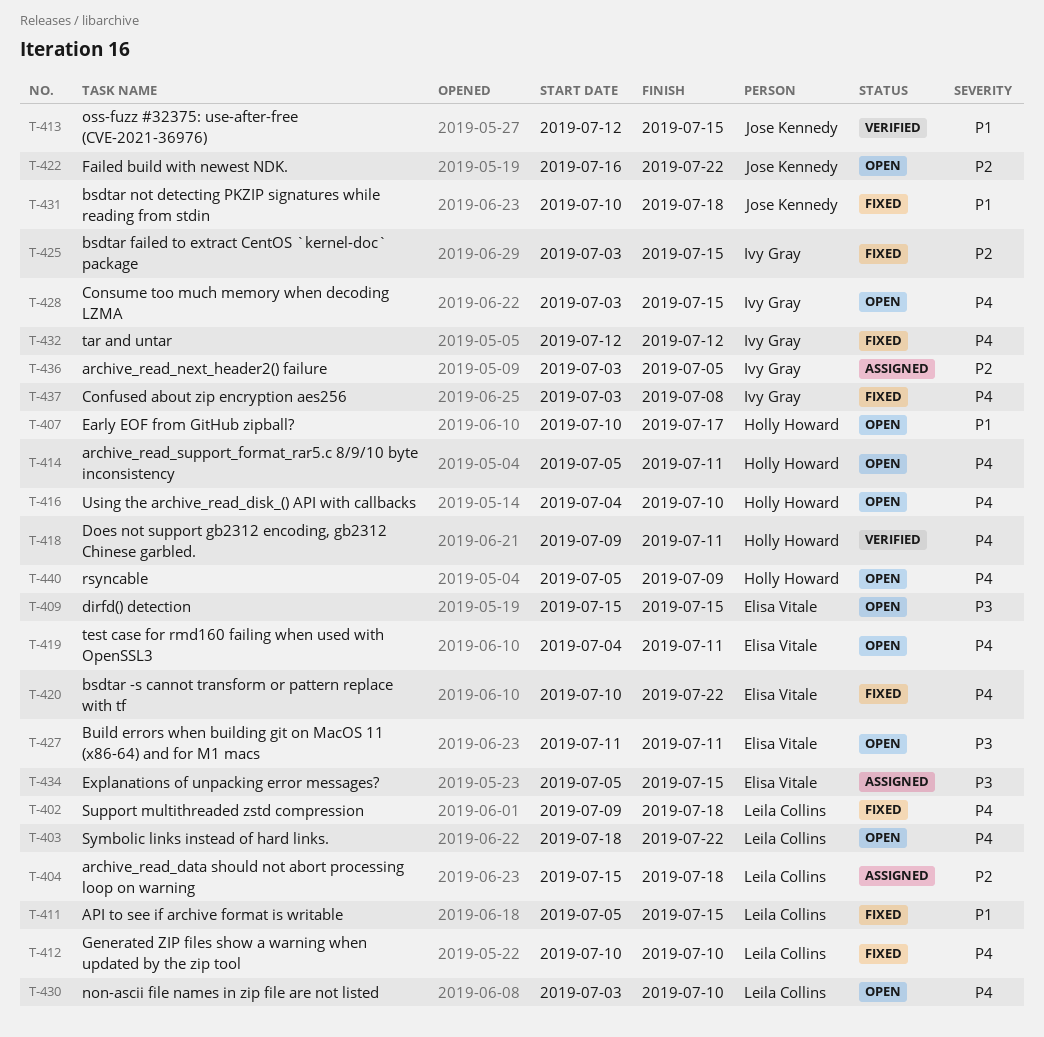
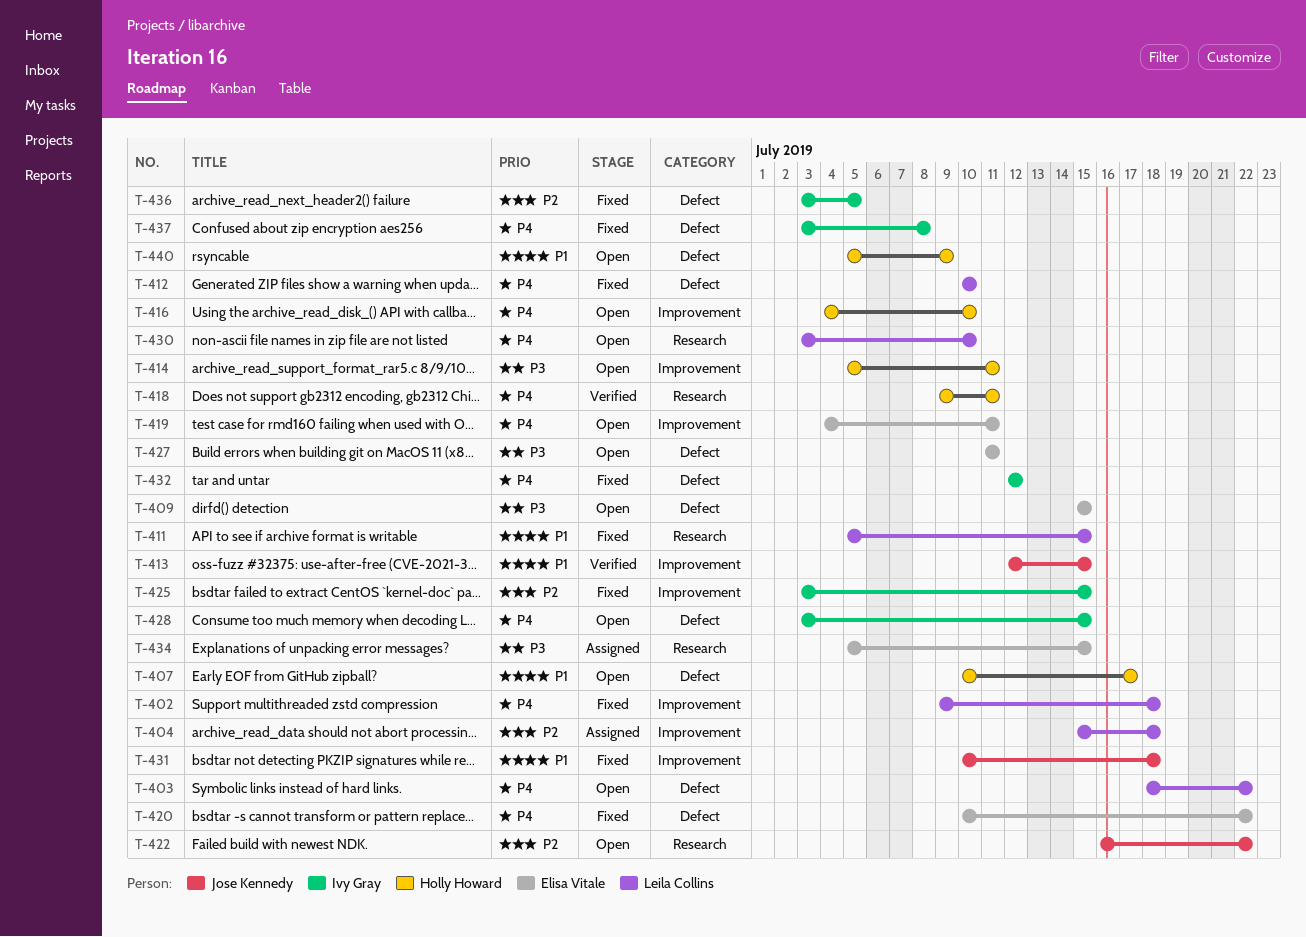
T-414, priority: P4 -> P3
T-436, status: Assigned -> Fixed
T-440, priority: P4 -> P1

